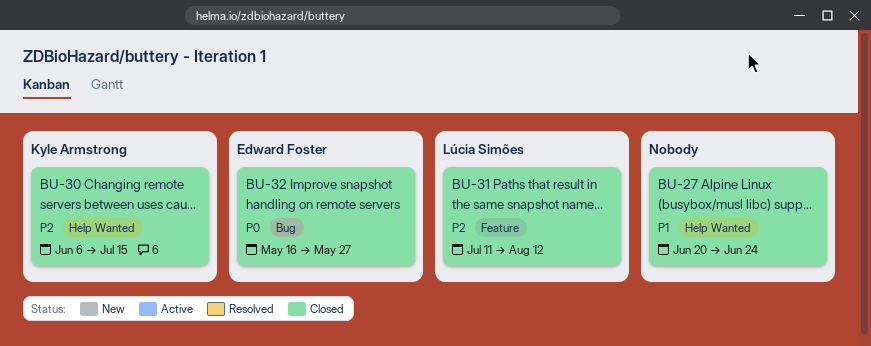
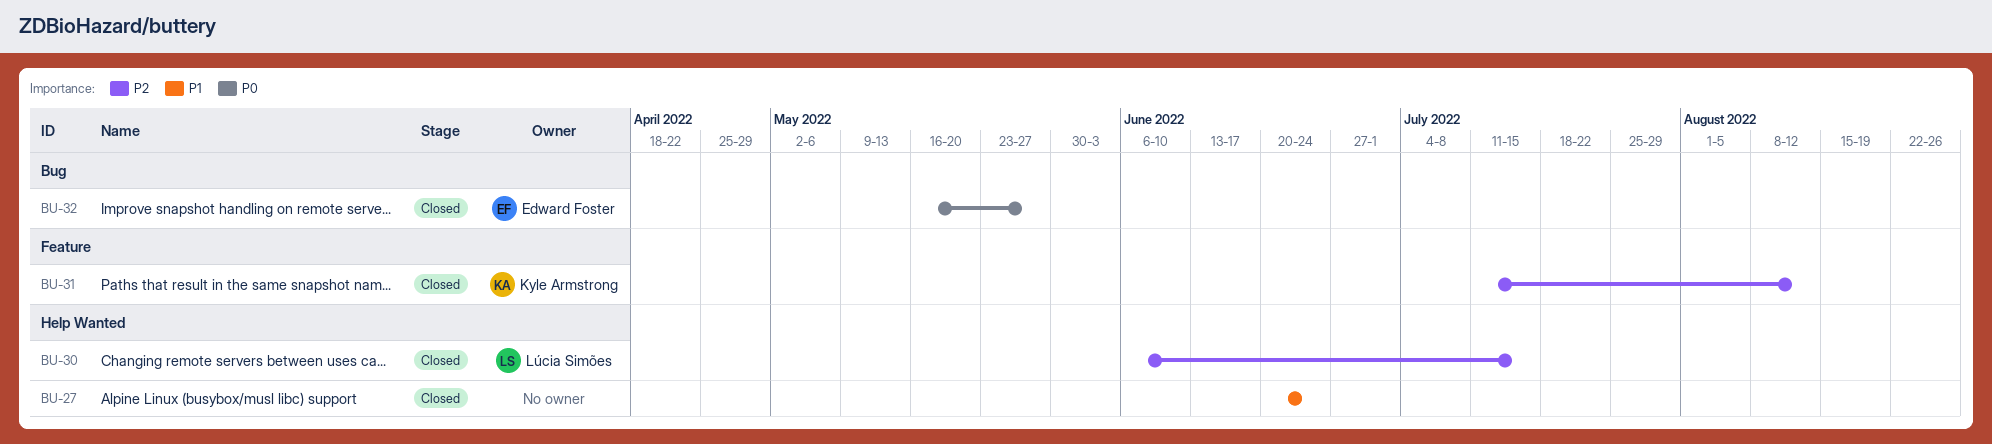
BU-30, owner: Kyle Armstrong -> Lúcia Simões
BU-31, owner: Lúcia Simões -> Kyle Armstrong

